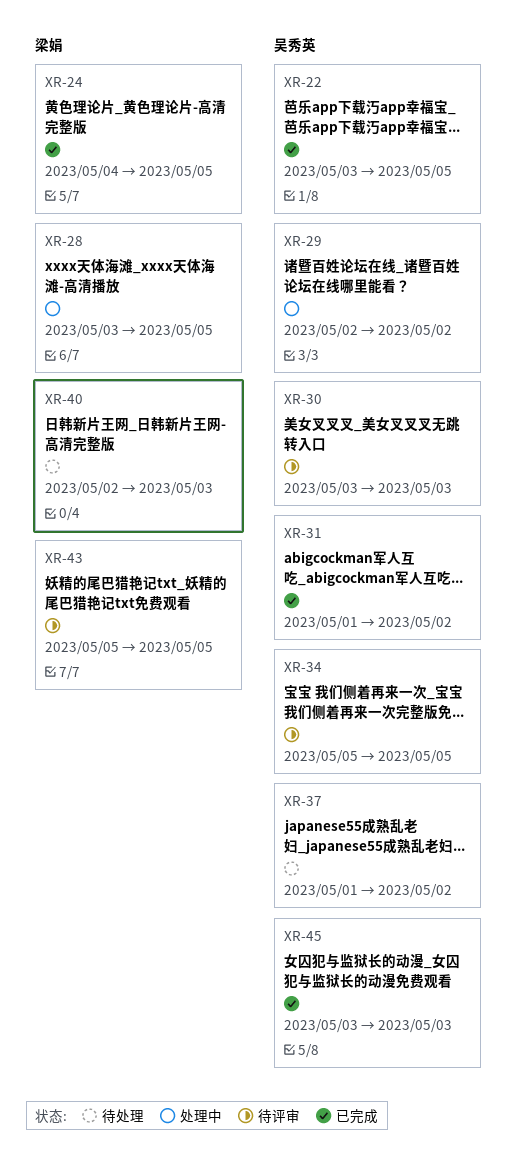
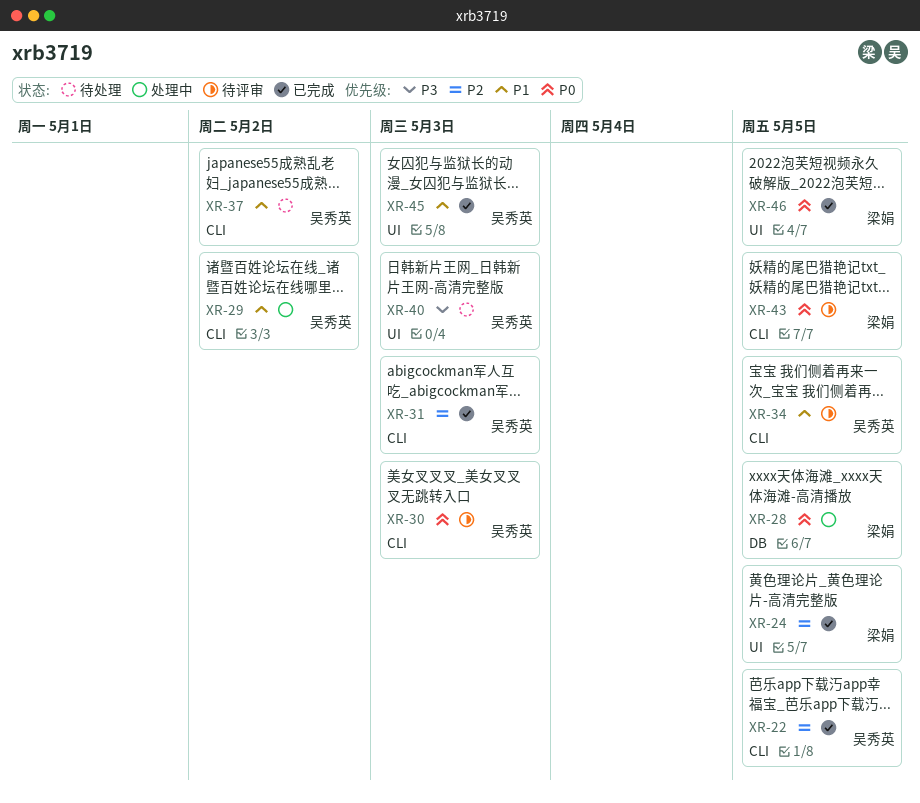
XR-31, due: May 2 -> May 3
XR-40, owner: 梁娟 -> 吴秀英
XR-46: none -> present

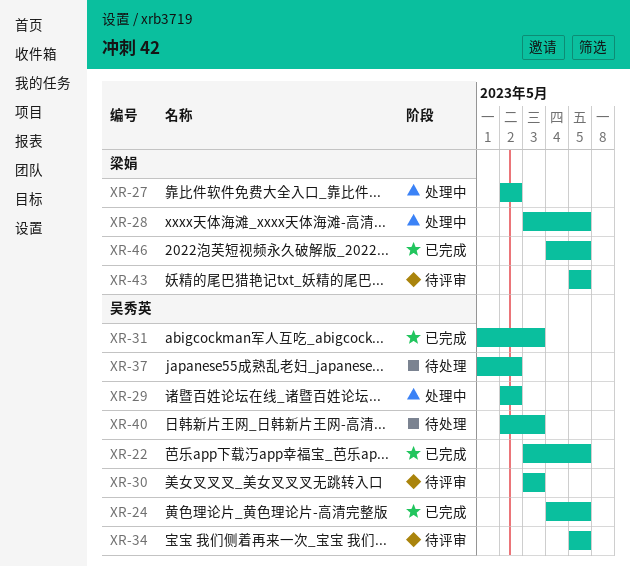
XR-24, owner: 梁娟 -> 吴秀英
XR-27: none -> present
XR-45: present -> none

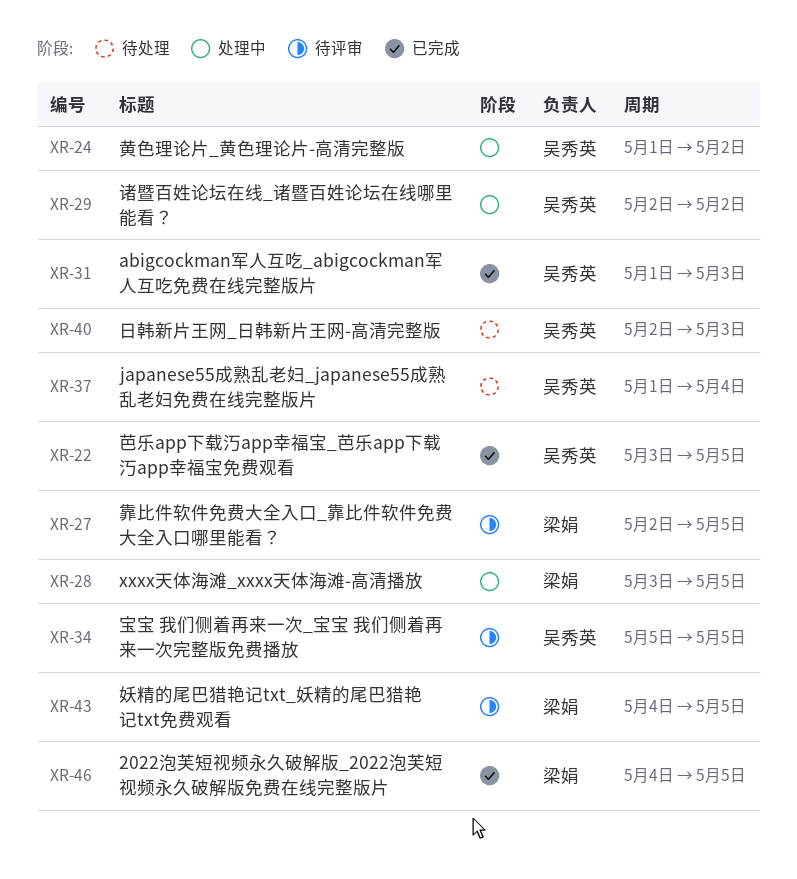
XR-24, status: 已完成 -> 处理中
XR-24, start: May 4 -> May 1
XR-24, due: May 5 -> May 2
XR-27, status: 处理中 -> 待评审
XR-27, due: May 2 -> May 5
XR-30: present -> none
XR-37, due: May 2 -> May 4
XR-43, start: May 5 -> May 4

